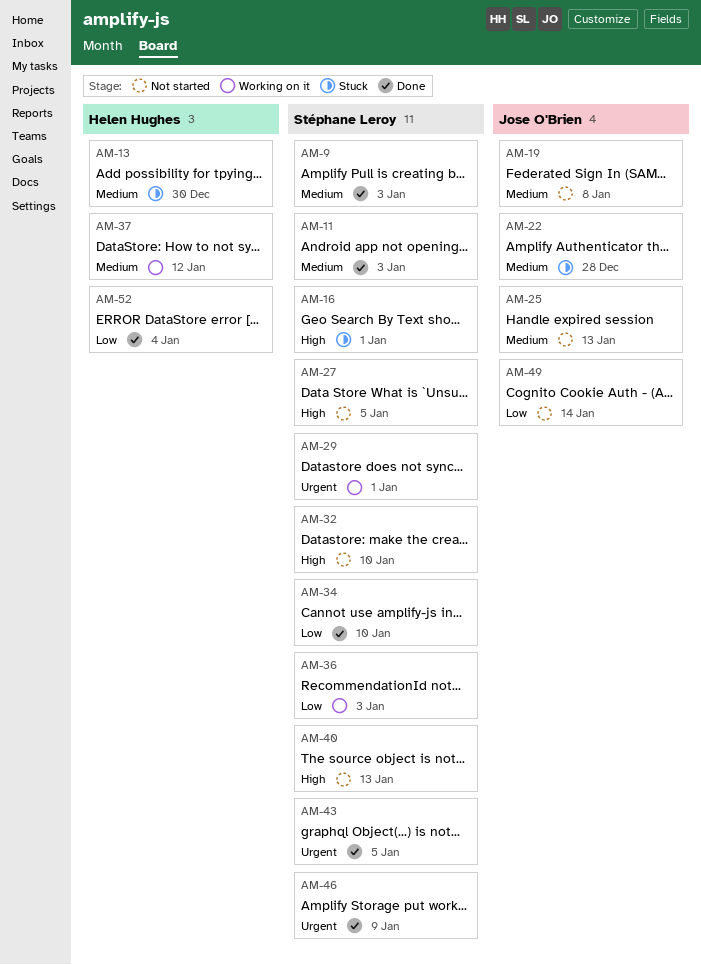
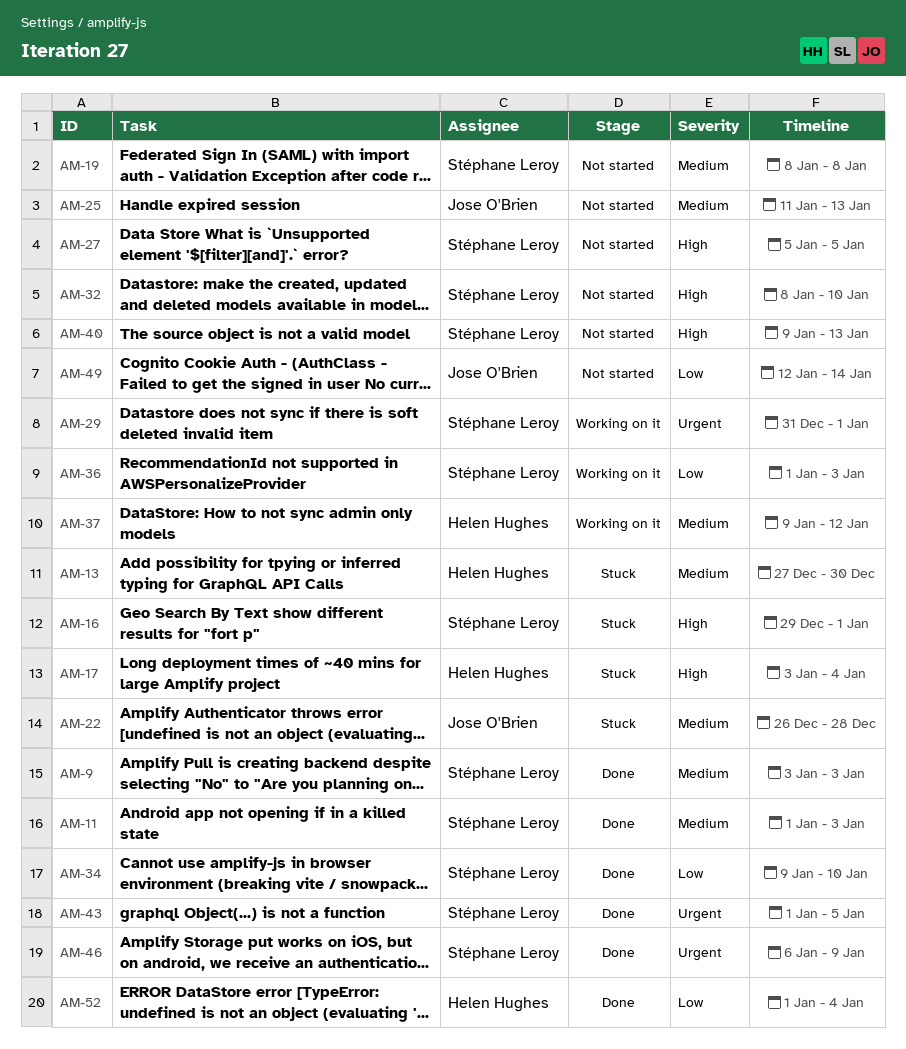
AM-17: none -> present
AM-19, owner: Jose O'Brien -> Stéphane Leroy

